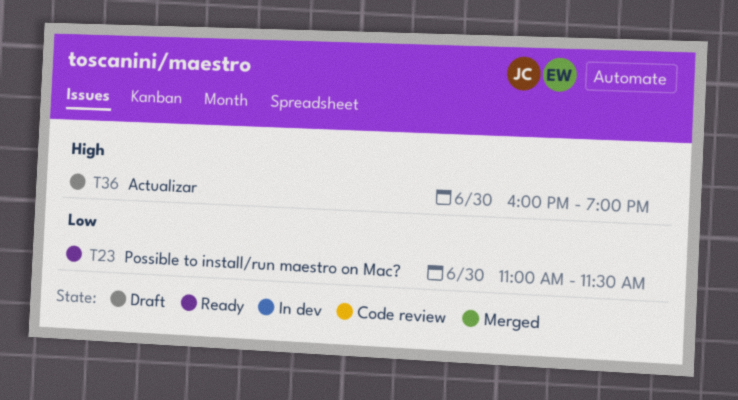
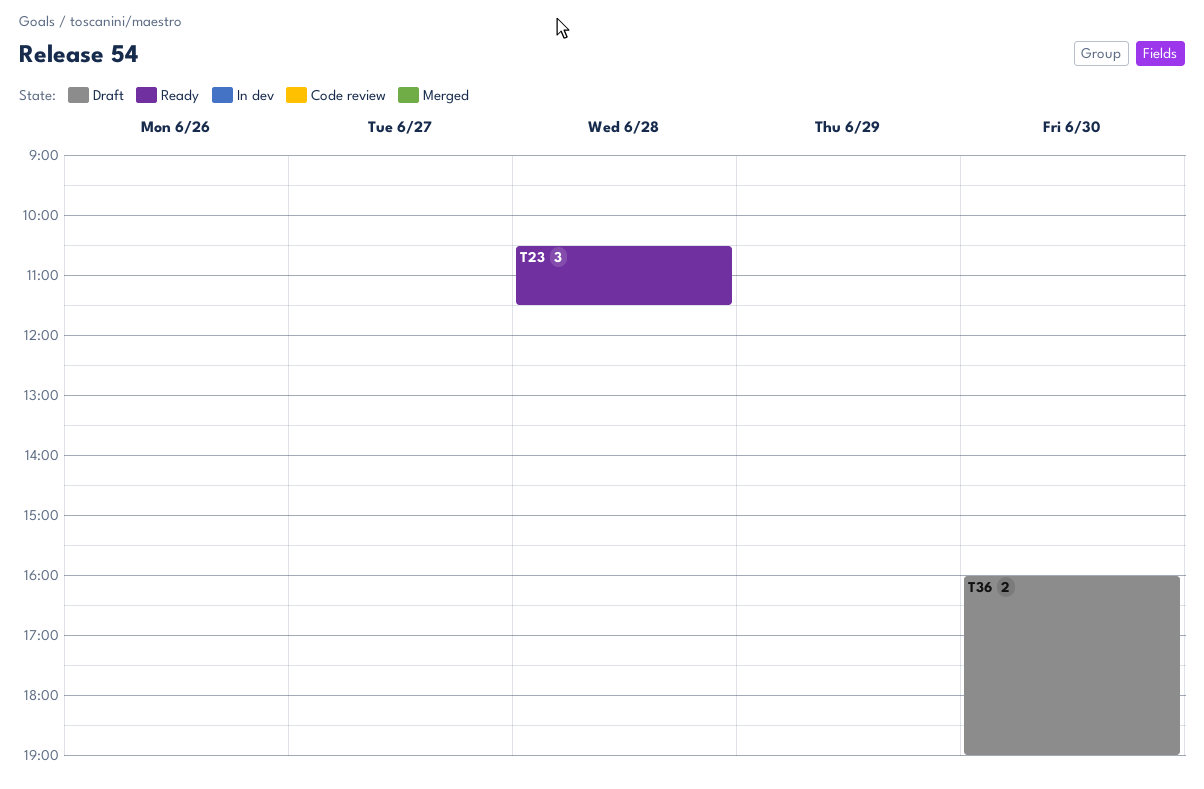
T23, day: Jun 30 -> Jun 28
T23, begins: 11:00 -> 10:30

